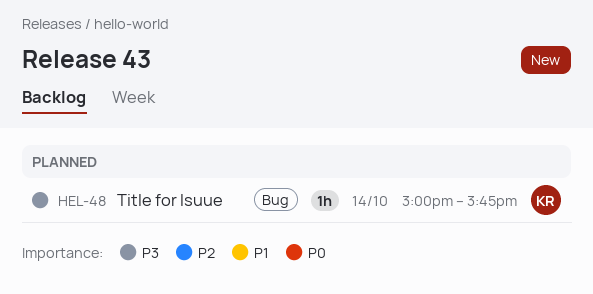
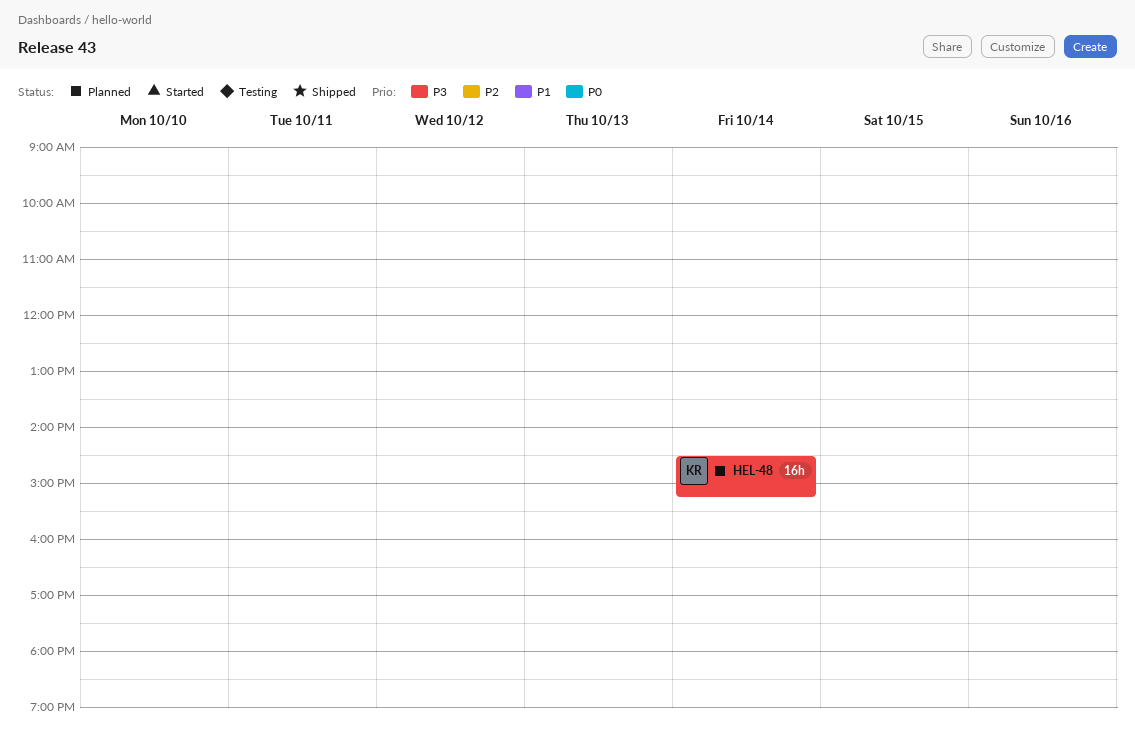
HEL-48, estimate: 1h -> 16h
HEL-48, begins: 15:00 -> 14:30
HEL-48, ends: 15:45 -> 15:15

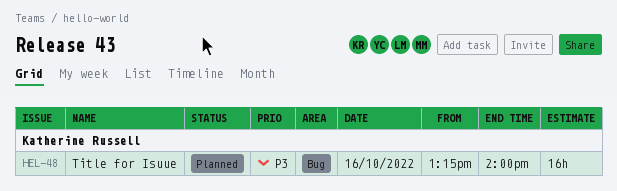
HEL-48, day: Oct 14 -> Oct 16
HEL-48, begins: 14:30 -> 13:15
HEL-48, ends: 15:15 -> 14:00

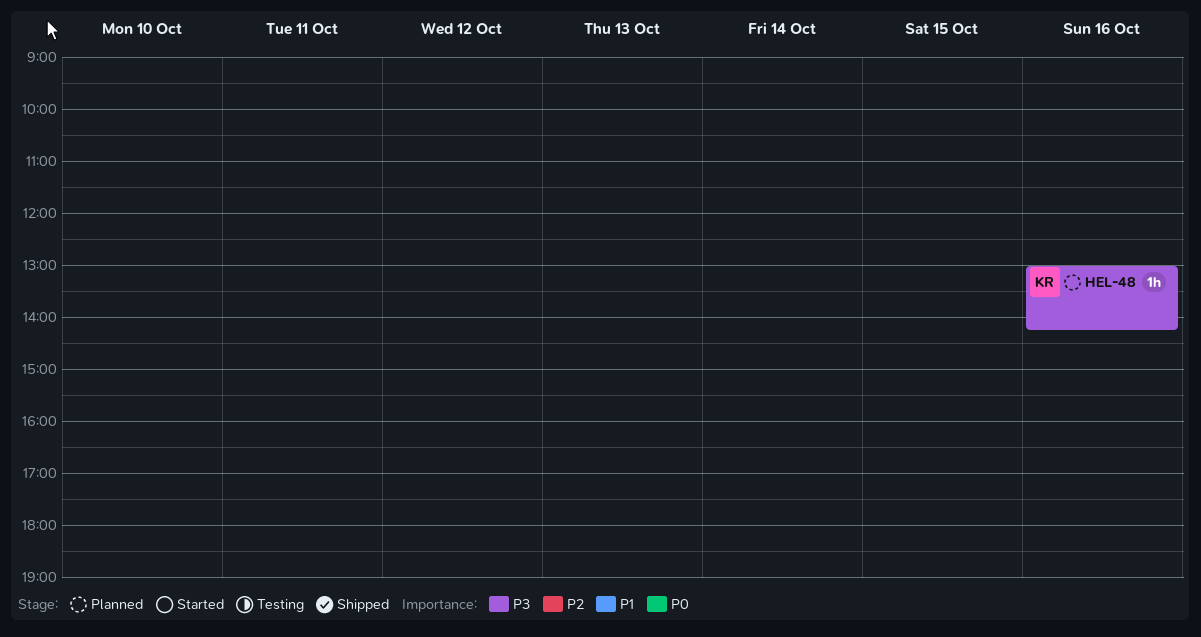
HEL-48, estimate: 16h -> 1h
HEL-48, begins: 13:15 -> 13:00
HEL-48, ends: 14:00 -> 14:15

